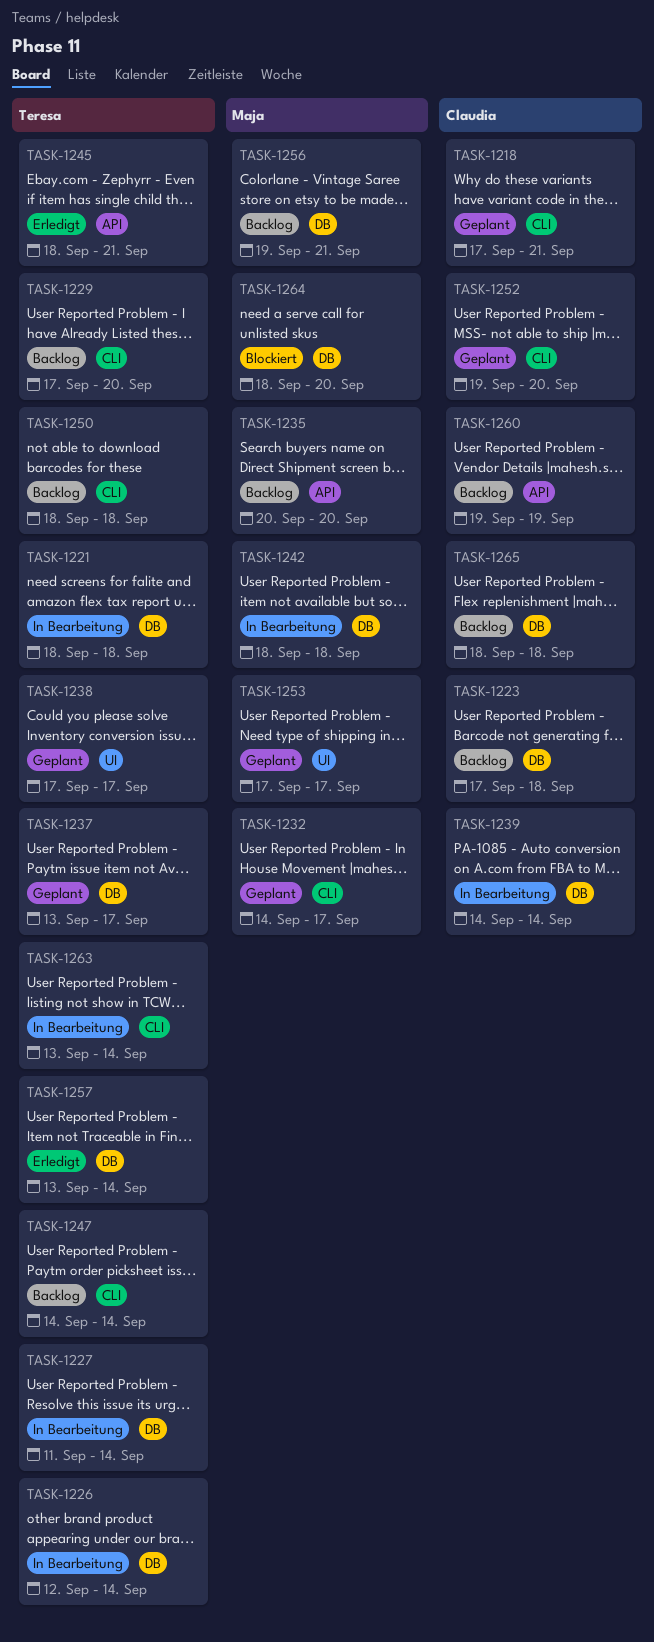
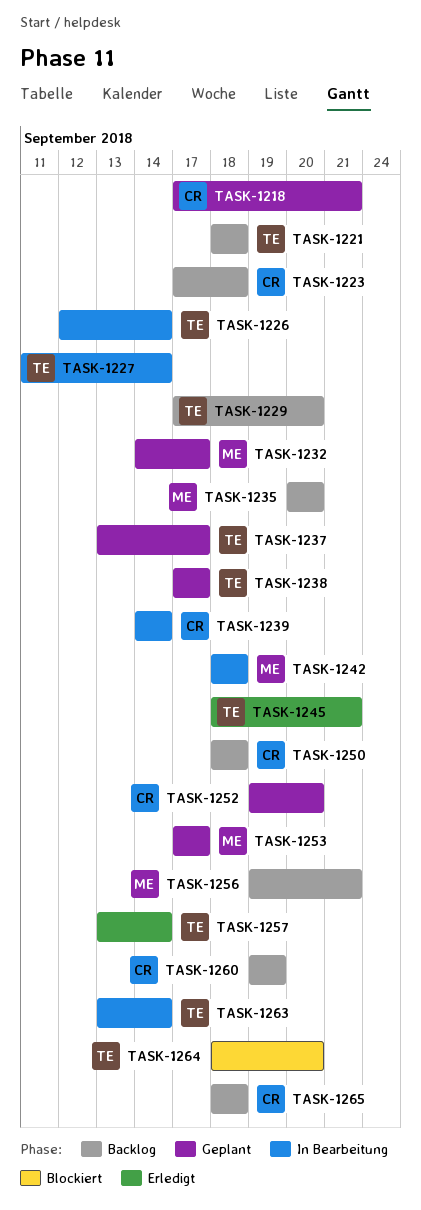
TASK-1221, status: In Bearbeitung -> Backlog
TASK-1247: present -> none
TASK-1250, owner: Teresa -> Claudia
TASK-1264, owner: Maja -> Teresa

